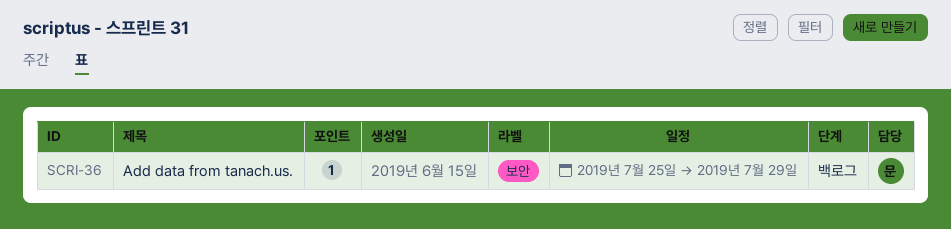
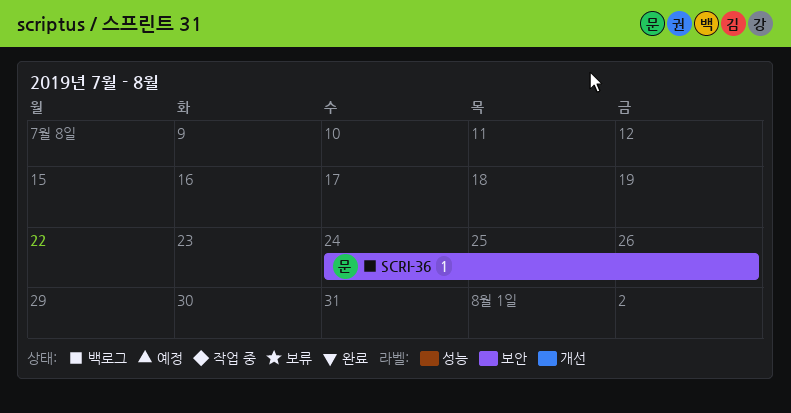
SCRI-36, start: Jul 25 -> Jul 24
SCRI-36, due: Jul 29 -> Jul 26

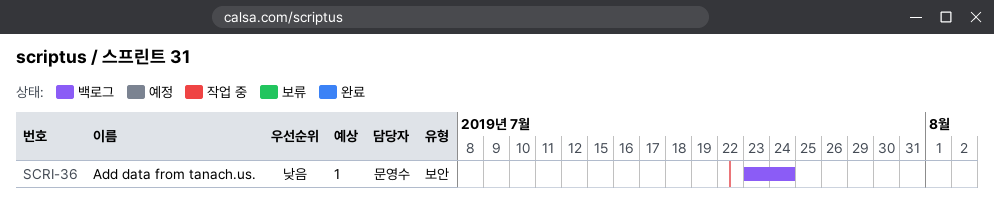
SCRI-36, start: Jul 24 -> Jul 23
SCRI-36, due: Jul 26 -> Jul 24

